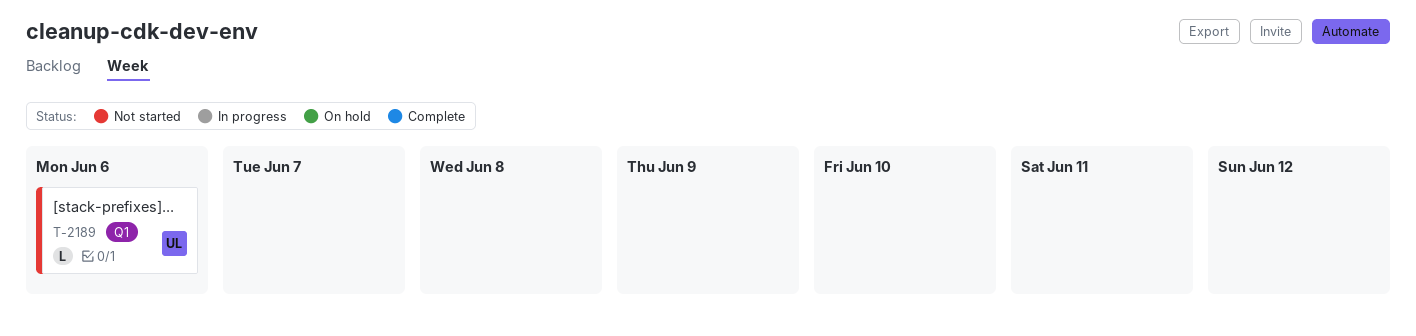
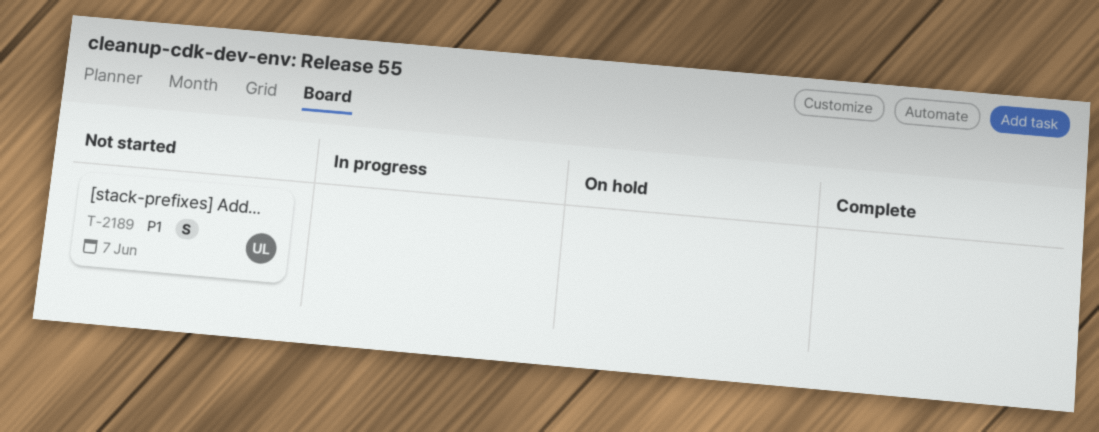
T-2189, estimate: L -> S
T-2189, due: Jun 6 -> Jun 7

